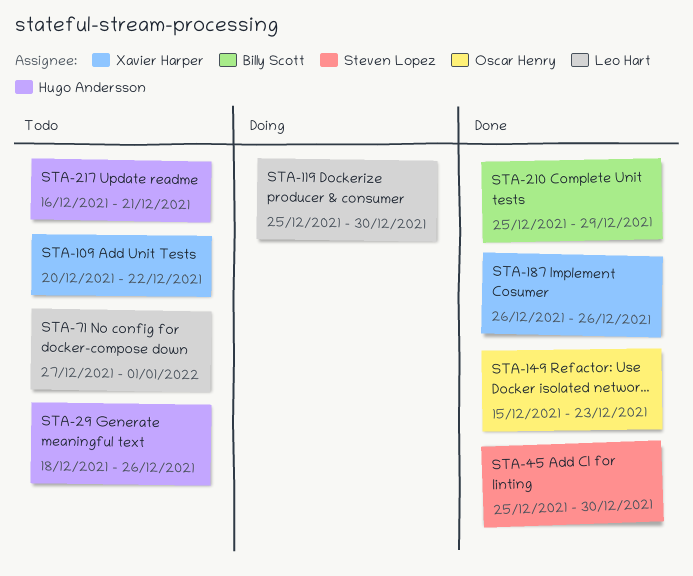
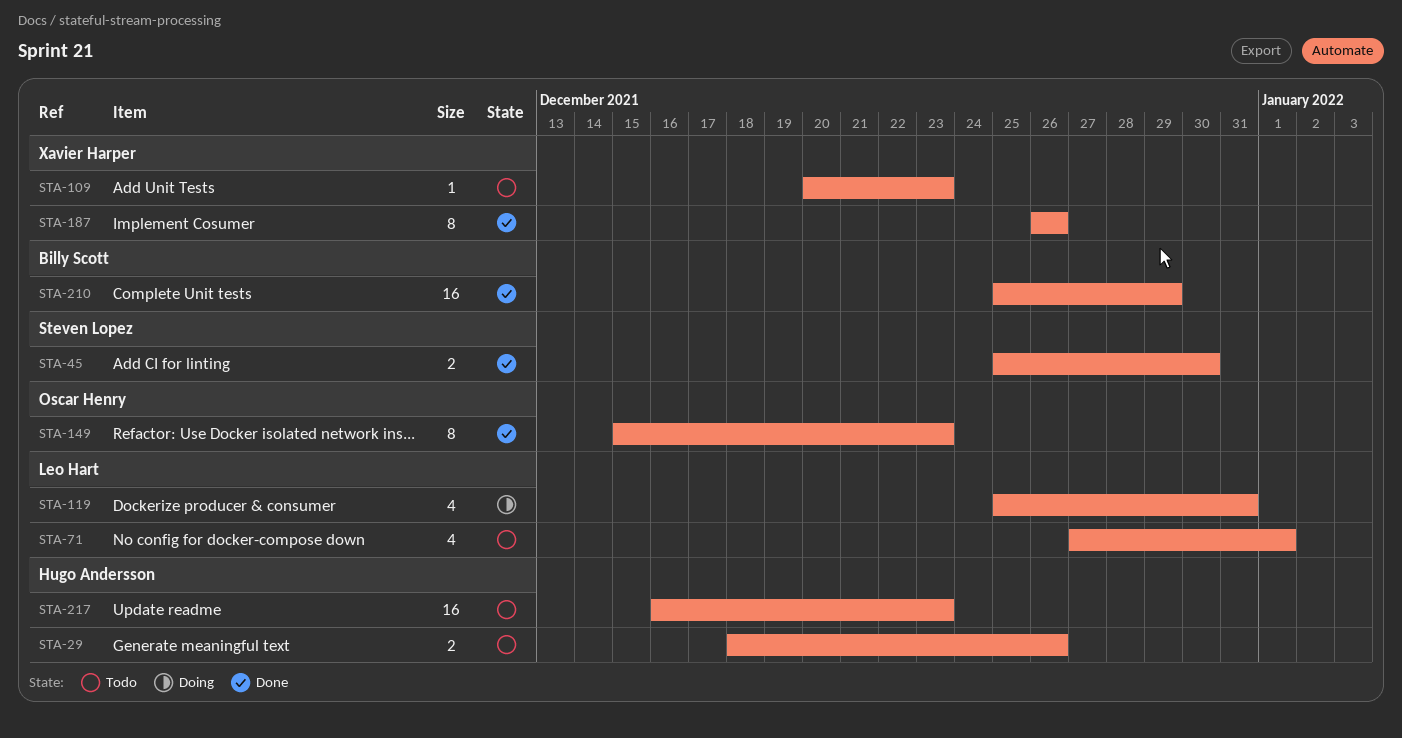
STA-109, due: Dec 22 -> Dec 23
STA-119, due: Dec 30 -> Dec 31
STA-217, due: Dec 21 -> Dec 23

